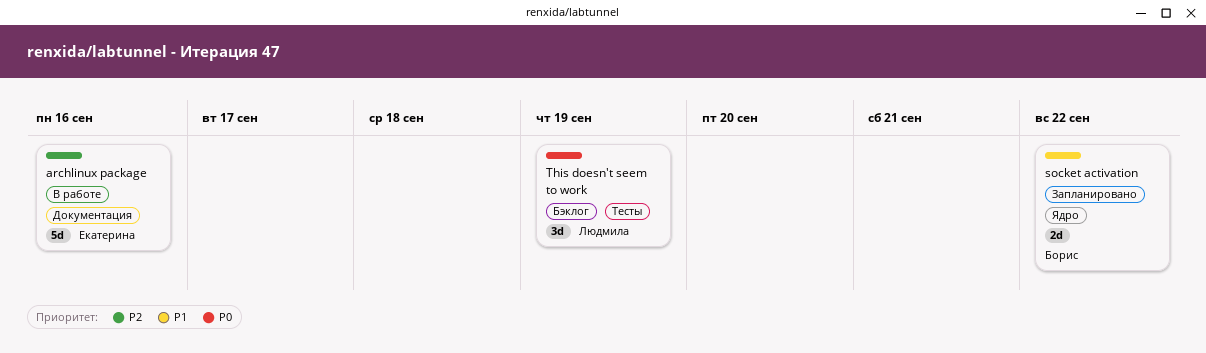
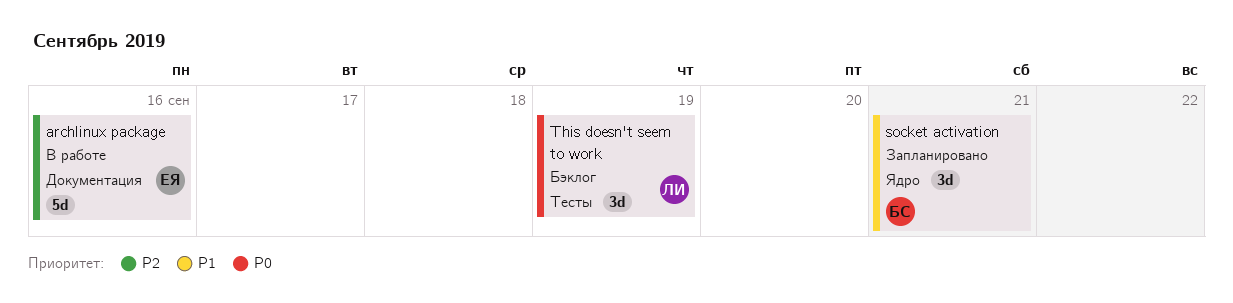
socket activation, estimate: 2d -> 3d
socket activation, due: Sep 22 -> Sep 21

